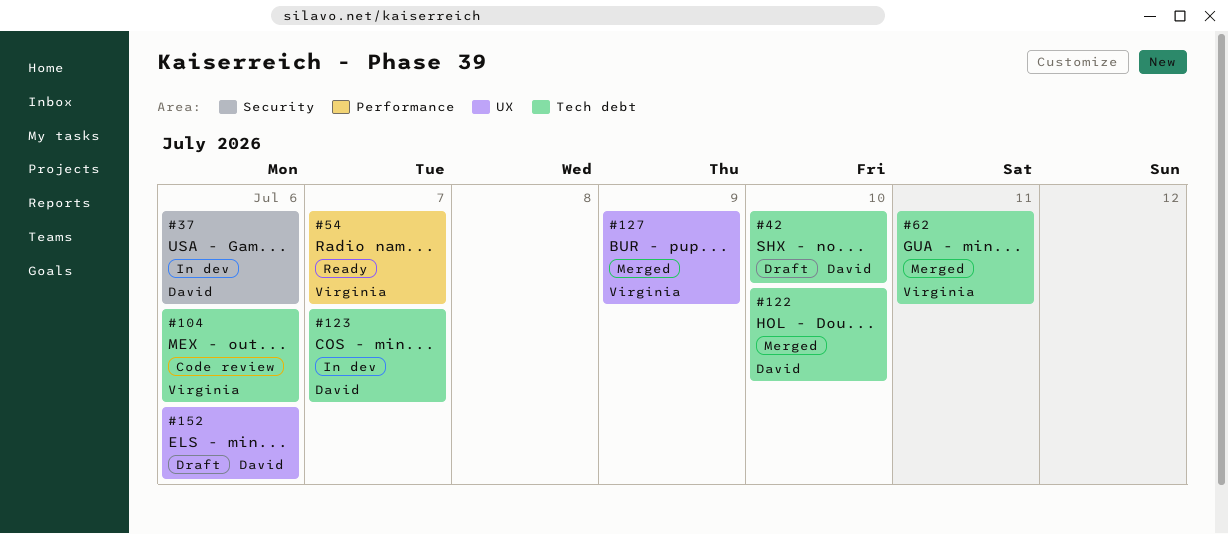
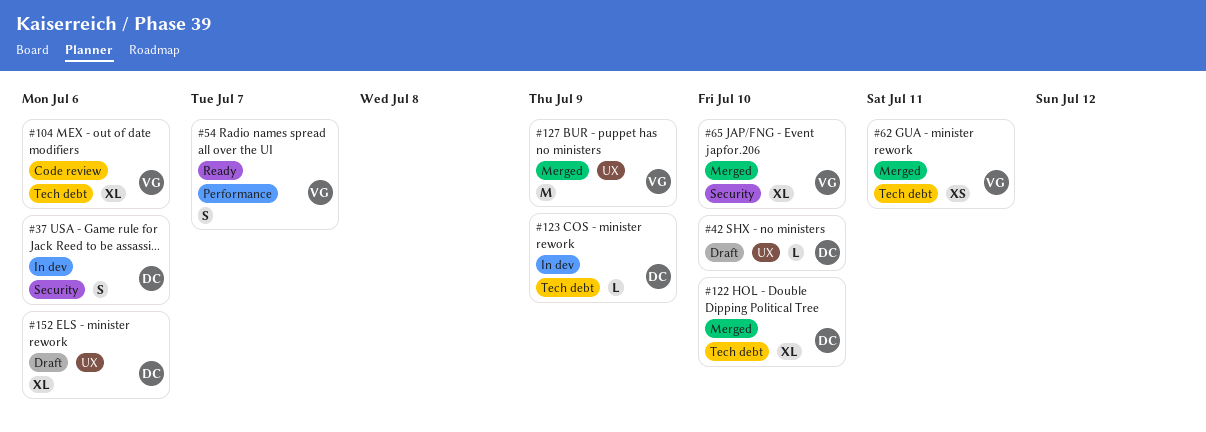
#42, label: Tech debt -> UX
#65: none -> present
#123, due: Jul 7 -> Jul 9

